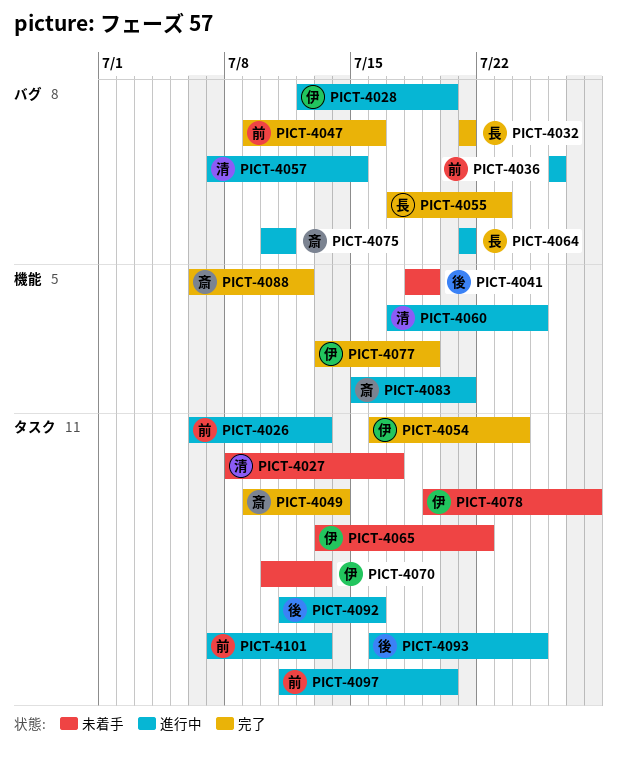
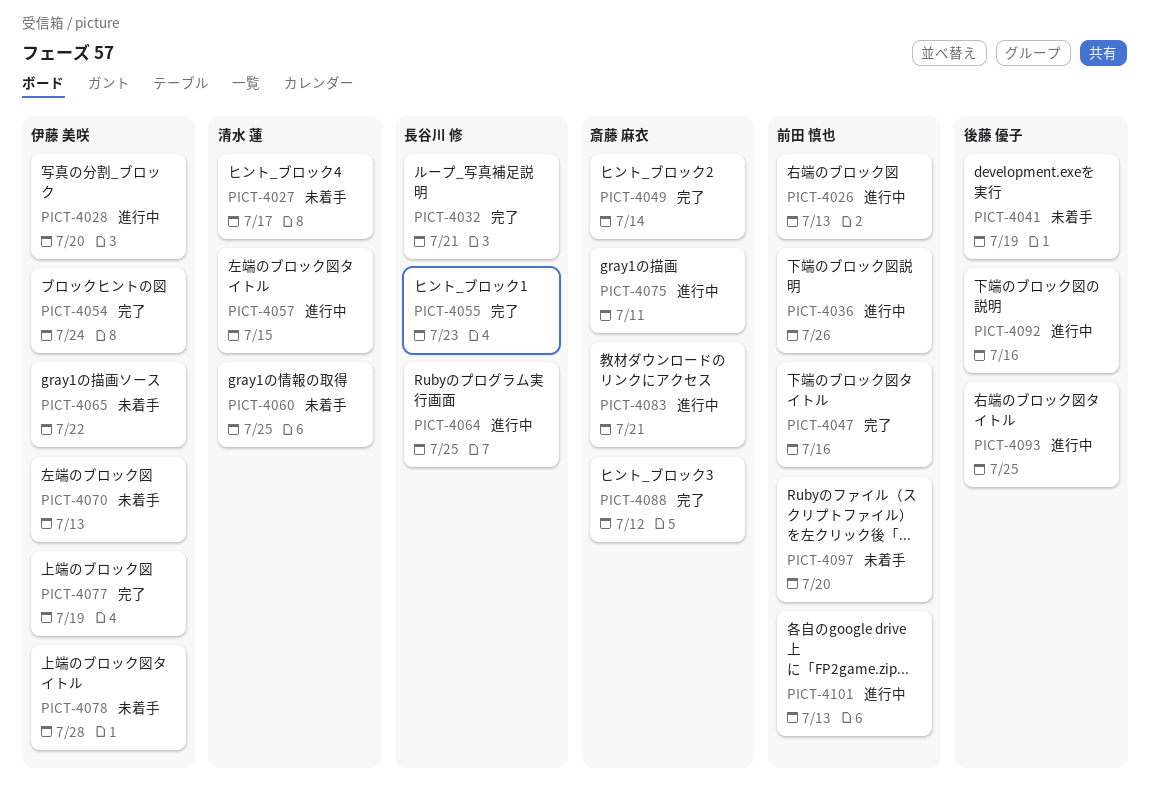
PICT-4060, status: 進行中 -> 未着手
PICT-4064, due: Jul 21 -> Jul 25
PICT-4097, status: 進行中 -> 未着手

